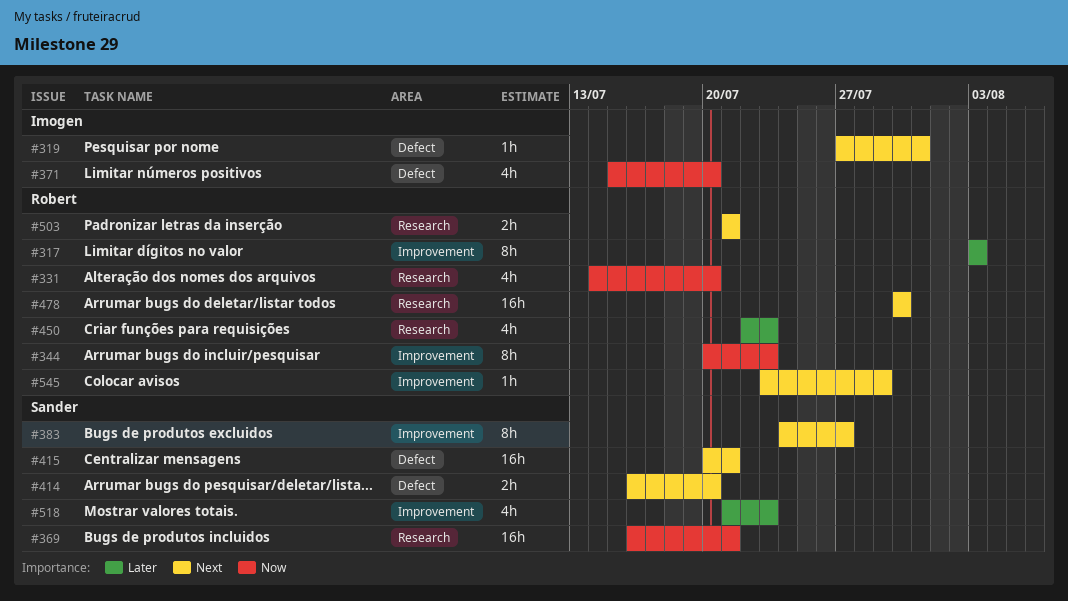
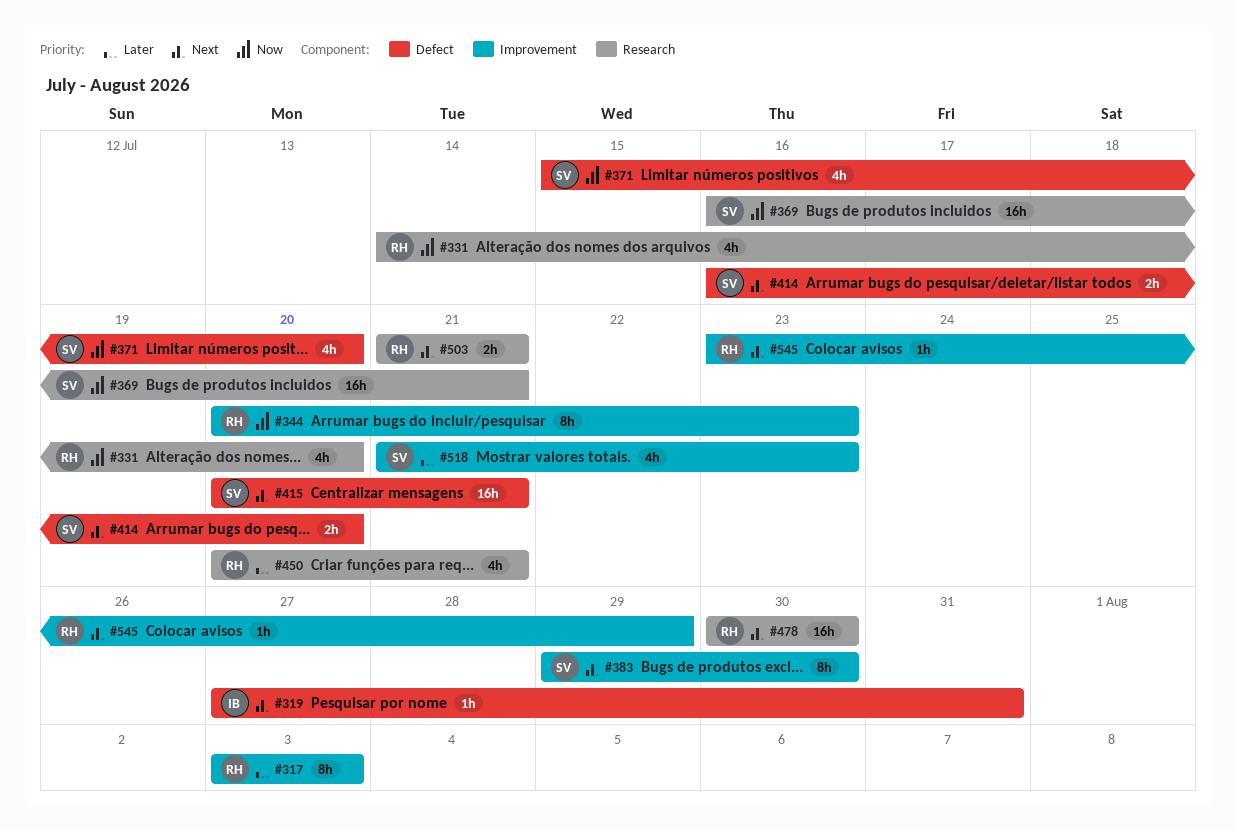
#371, owner: Imogen -> Sander
#383, start: Jul 24 -> Jul 29
#383, due: Jul 27 -> Jul 30
#450, start: Jul 22 -> Jul 20
#450, due: Jul 23 -> Jul 21

